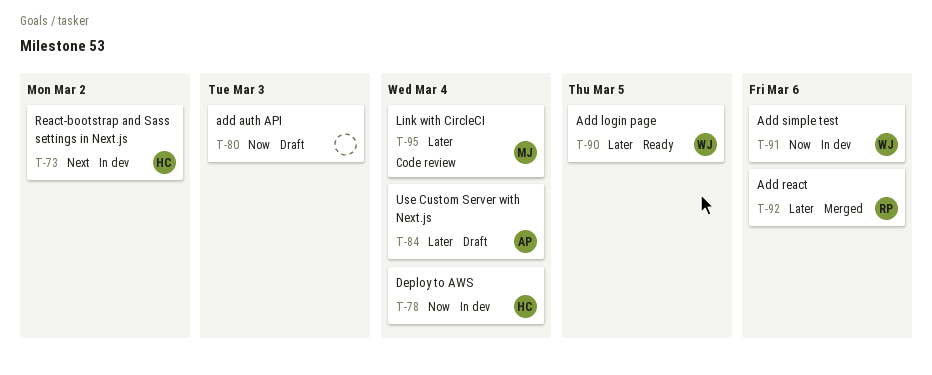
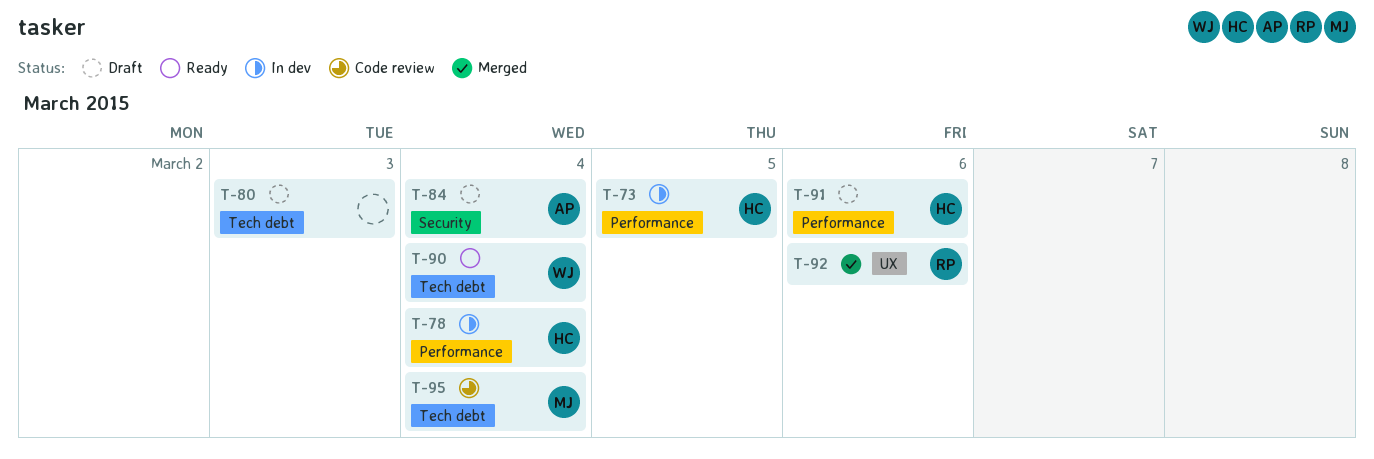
T-73, due: Mar 2 -> Mar 5
T-90, due: Mar 5 -> Mar 4
T-91, status: In dev -> Draft
T-91, owner: WJ -> HC

